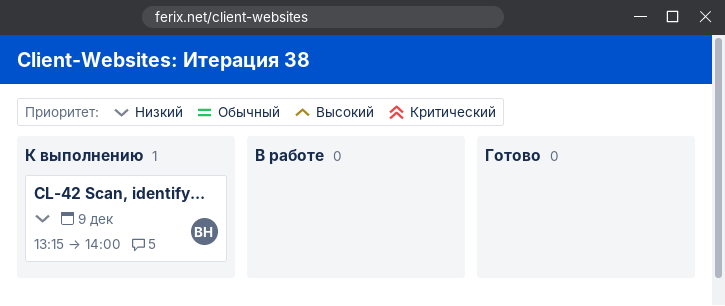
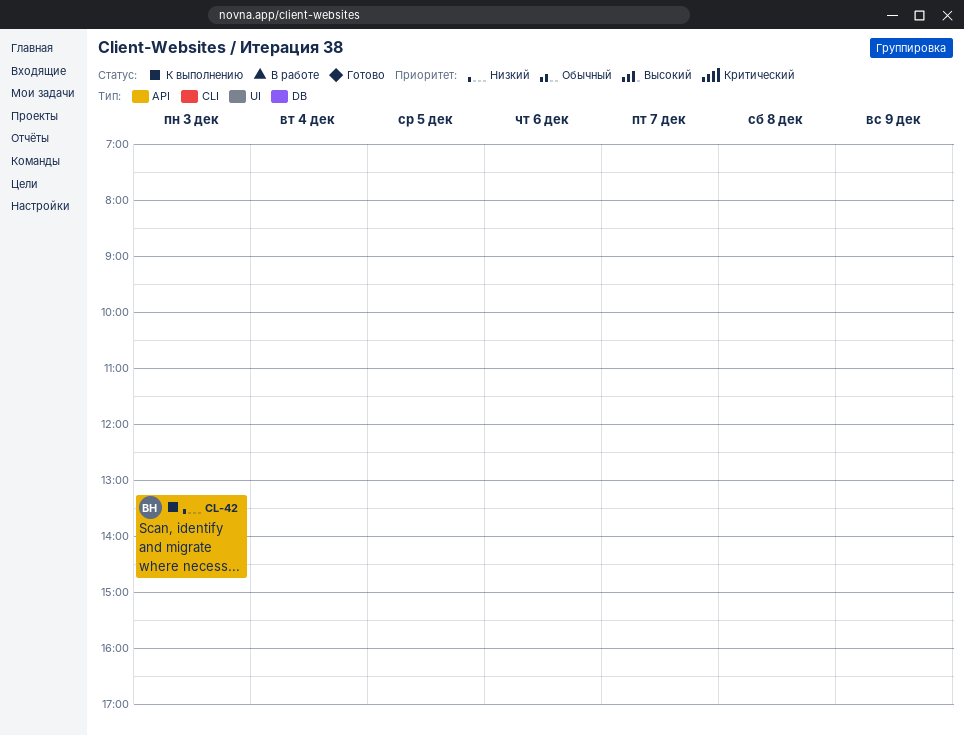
CL-42, day: Dec 9 -> Dec 3
CL-42, ends: 14:00 -> 14:45

